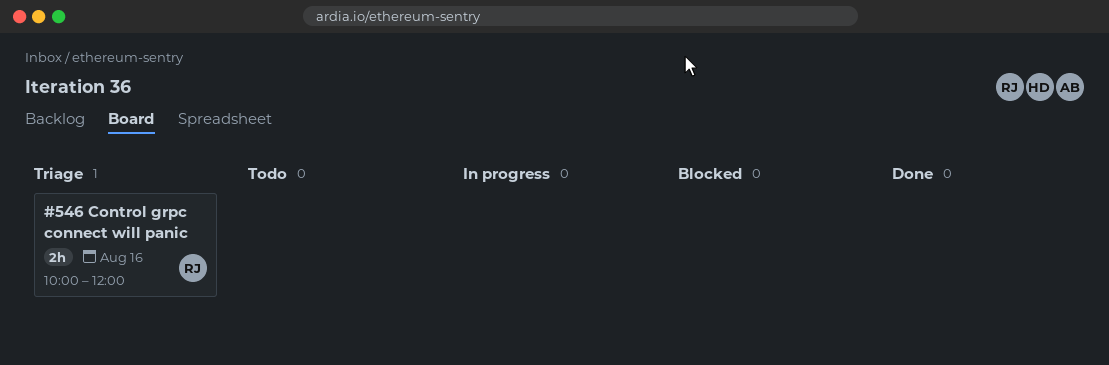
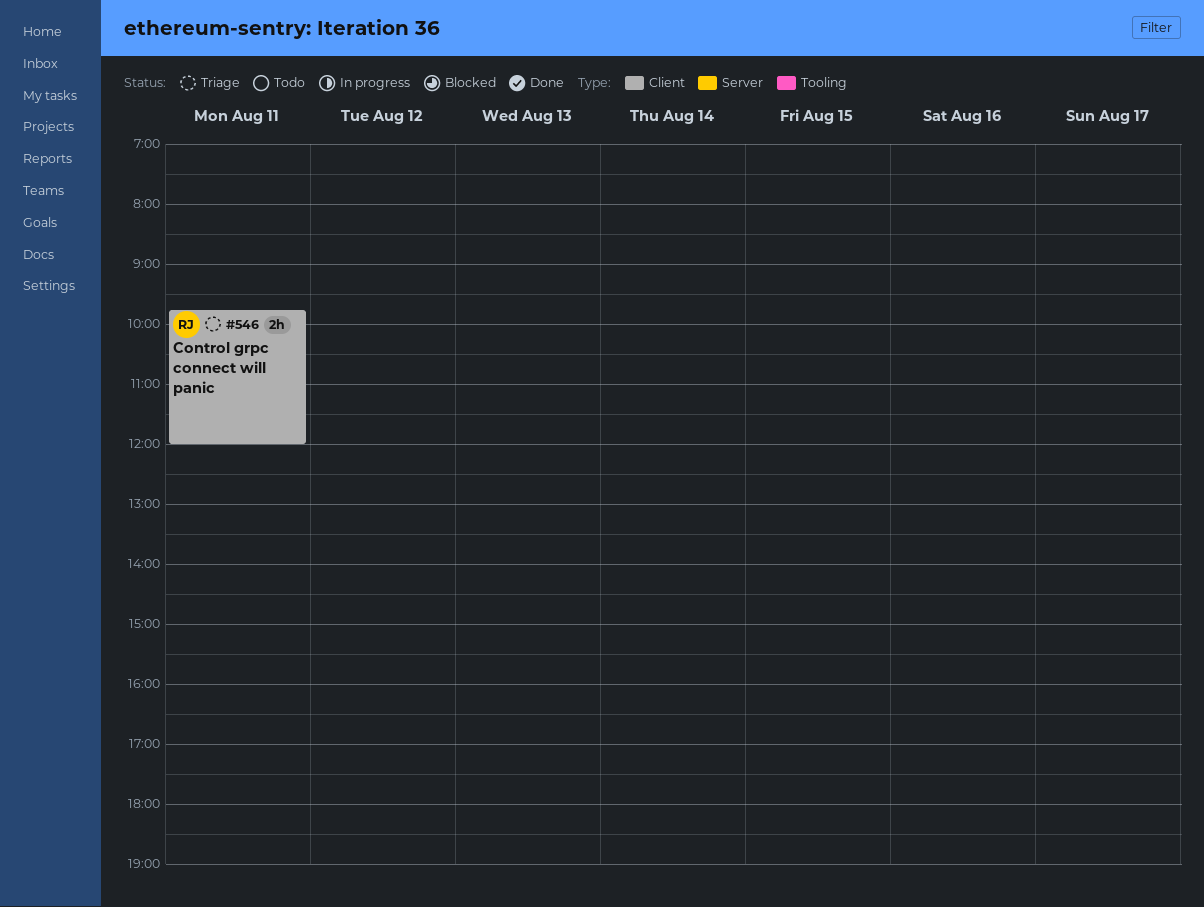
#546, day: Aug 16 -> Aug 11
#546, begins: 10:00 -> 09:45

